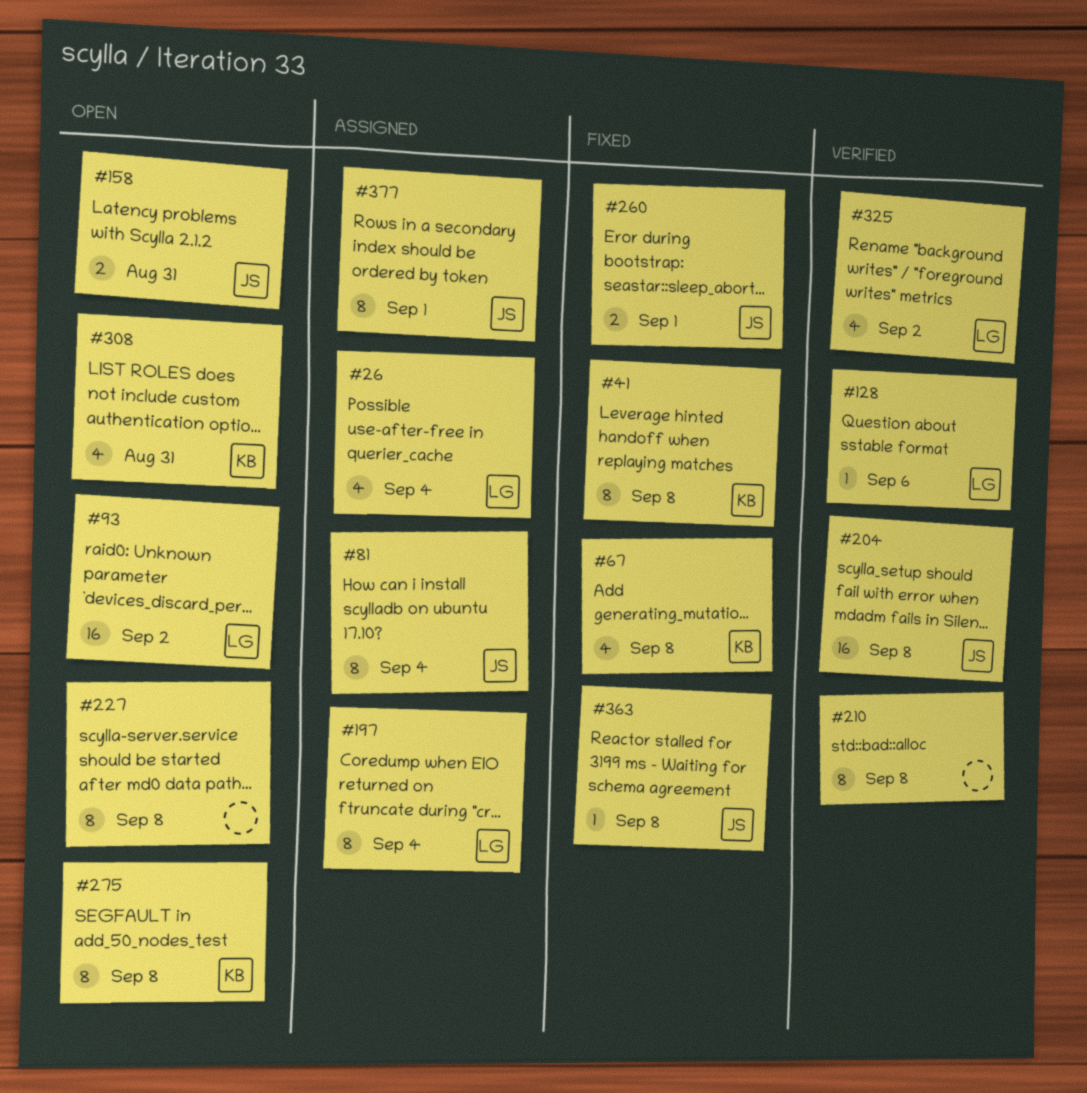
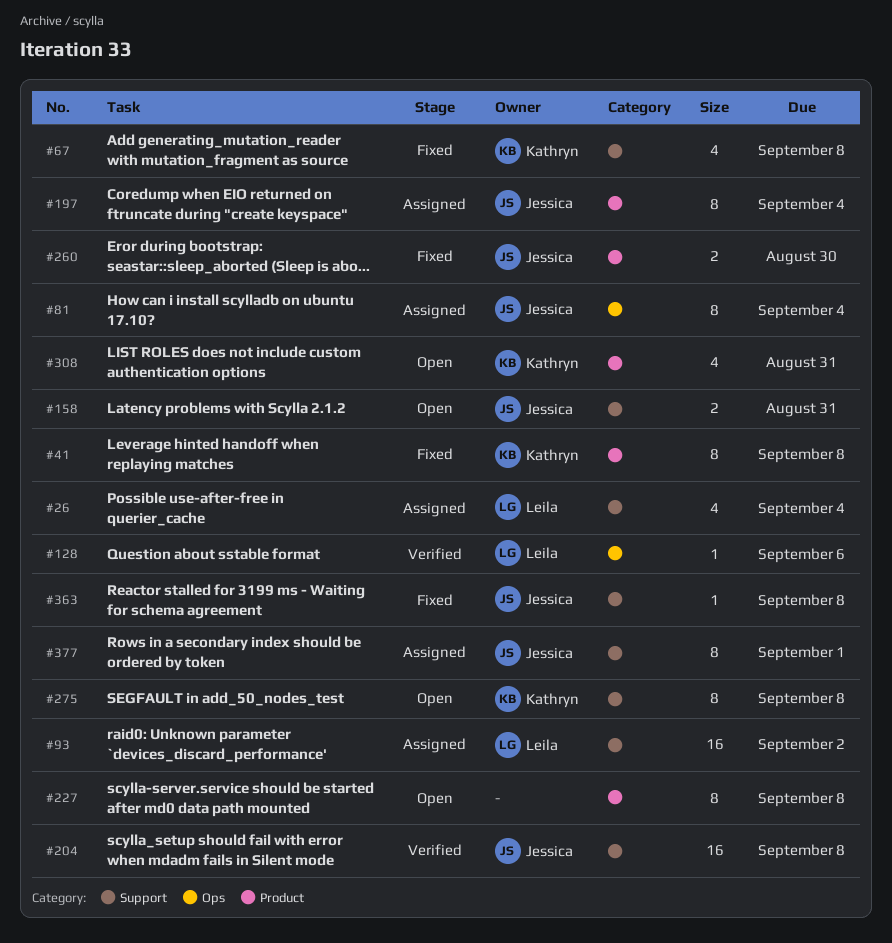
#93, status: Open -> Assigned
#197, owner: Leila -> Jessica
#210: present -> none
#260, due: Sep 1 -> Aug 30
#325: present -> none

